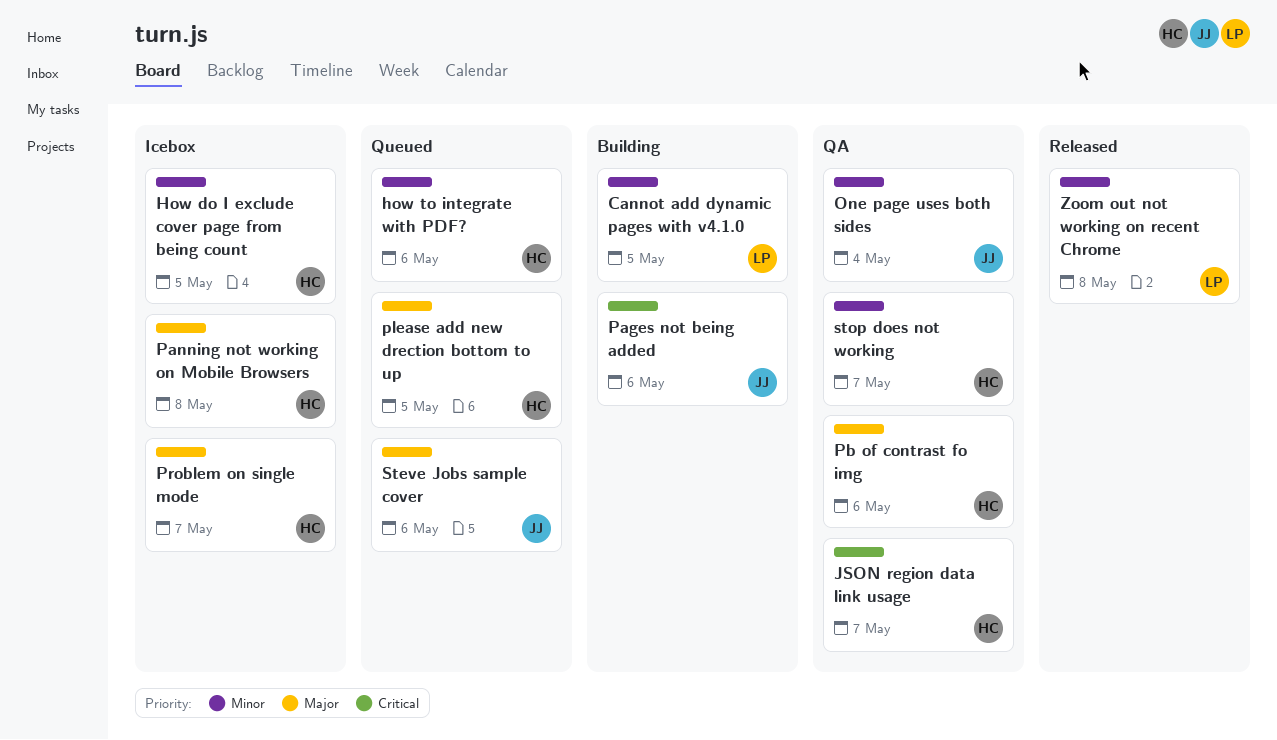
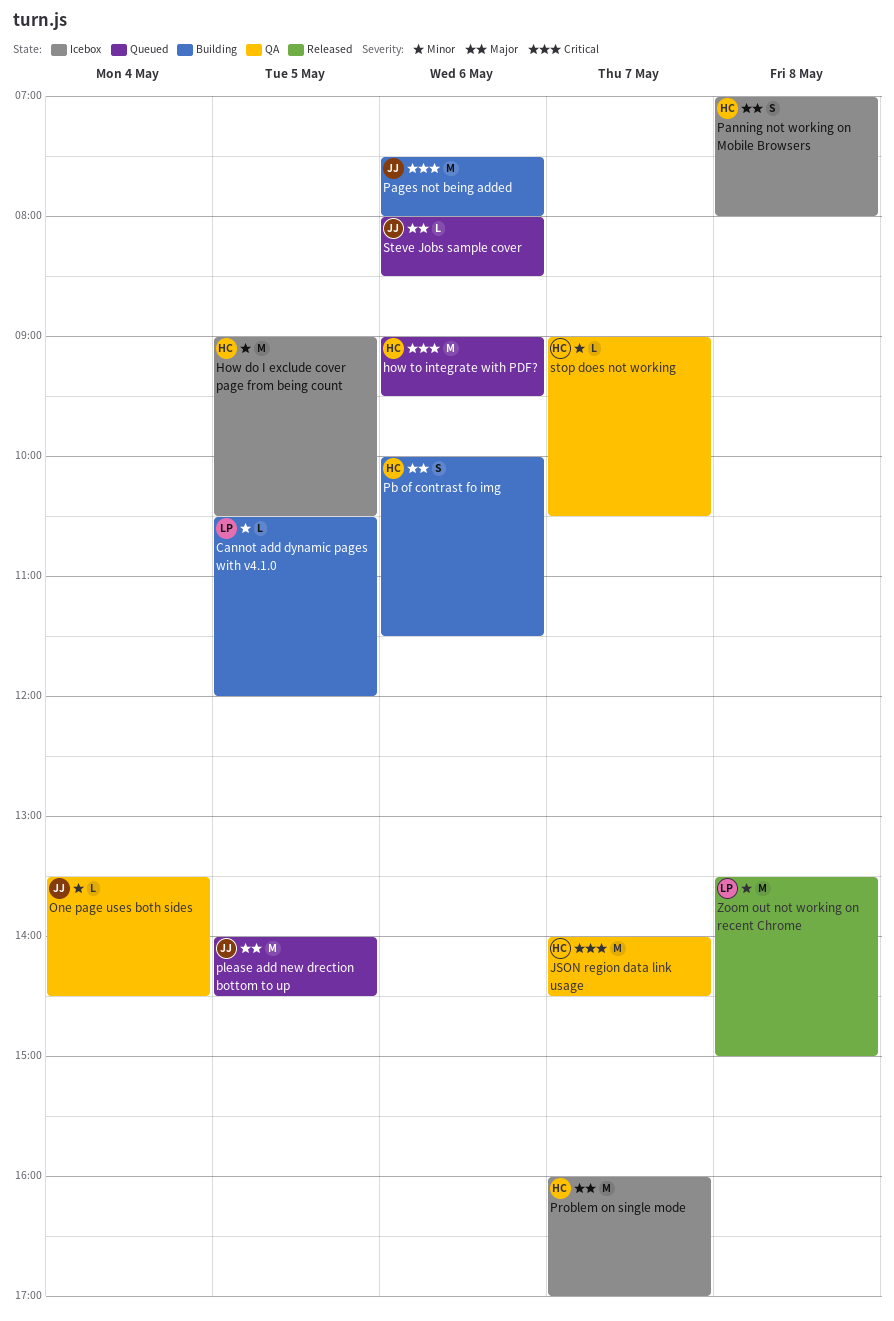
how to integrate with PDF?, priority: Minor -> Critical
Pb of contrast fo img, status: QA -> Building
please add new drection bottom to up, owner: HC -> JJ

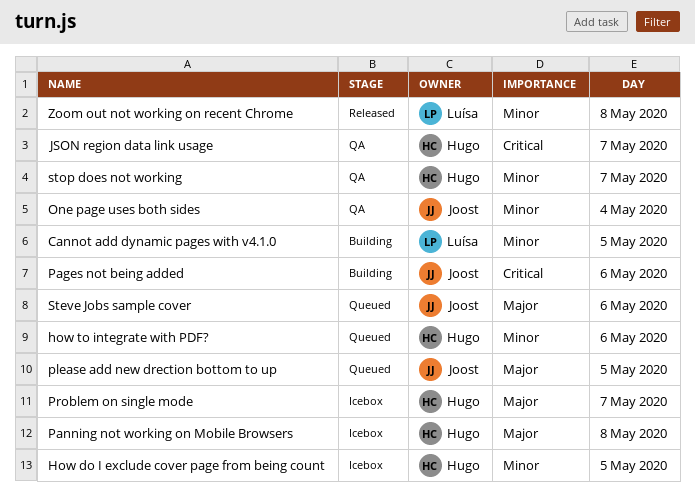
how to integrate with PDF?, priority: Critical -> Minor
Pb of contrast fo img: present -> none

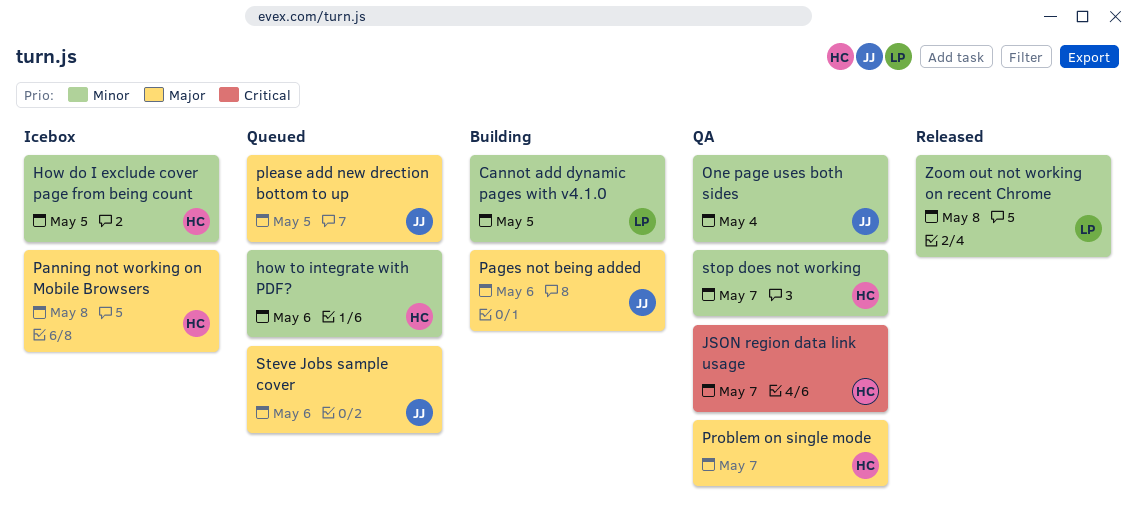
Pages not being added, priority: Critical -> Major
Problem on single mode, status: Icebox -> QA

